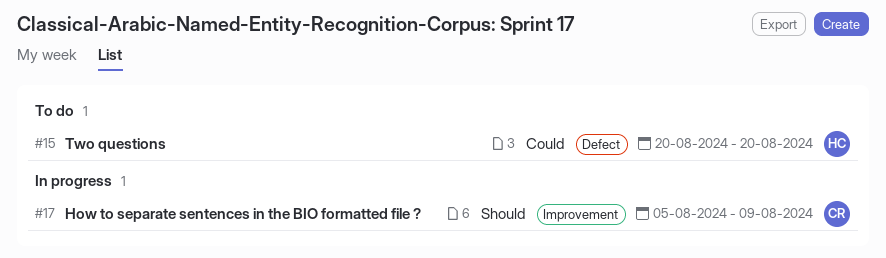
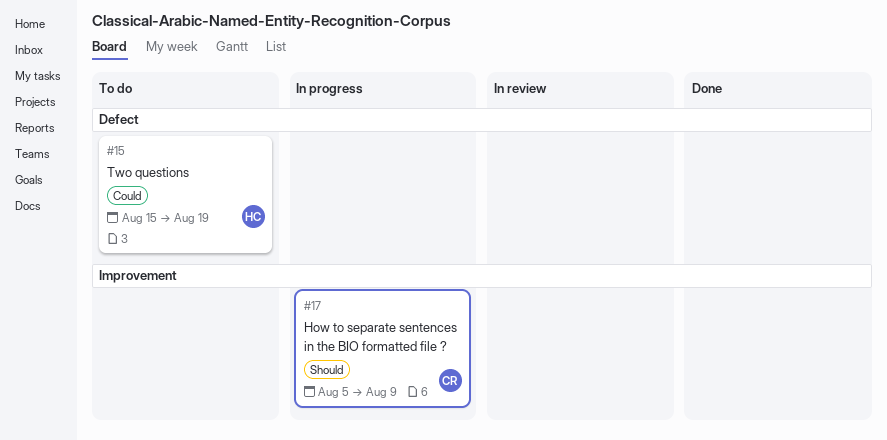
#15, start: Aug 20 -> Aug 15
#15, due: Aug 20 -> Aug 19

